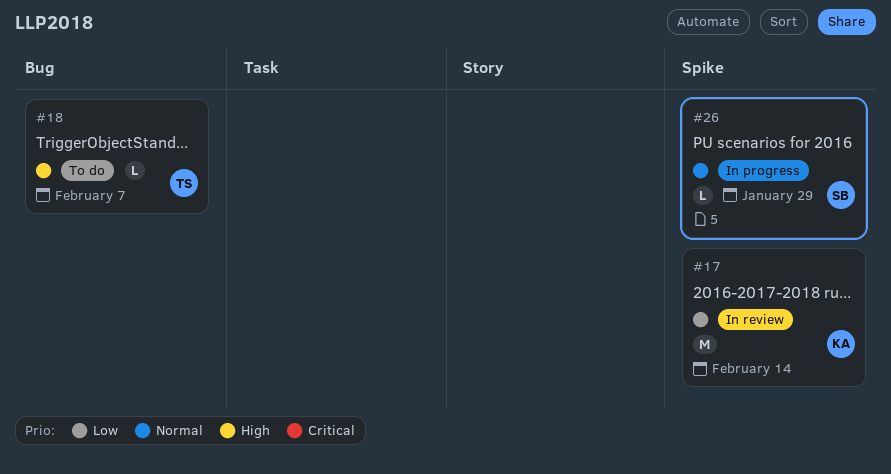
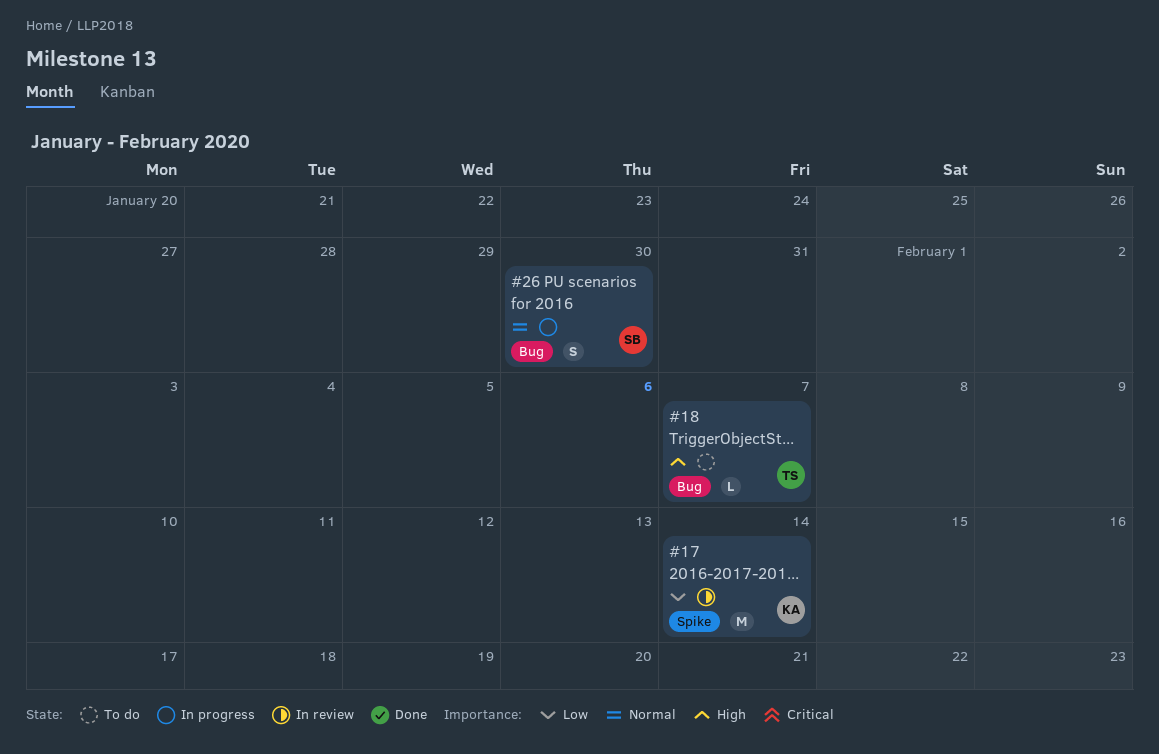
#26, label: Spike -> Bug
#26, estimate: L -> S
#26, due: Jan 29 -> Jan 30

